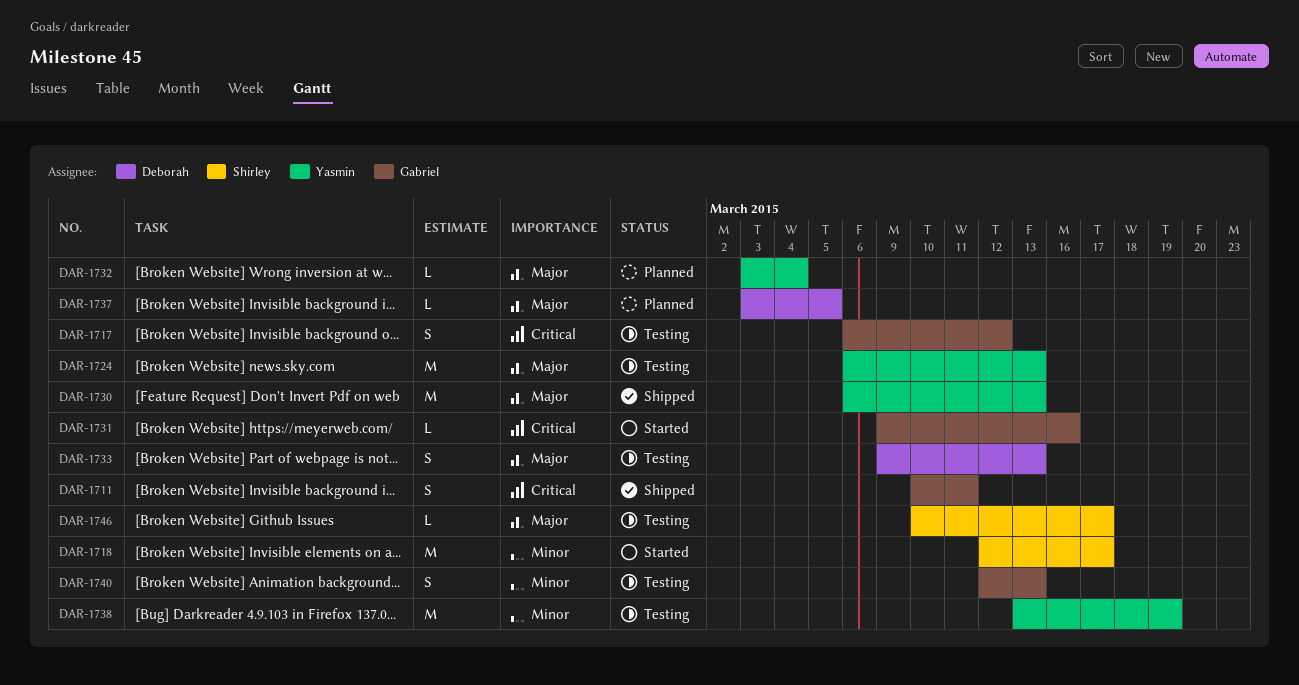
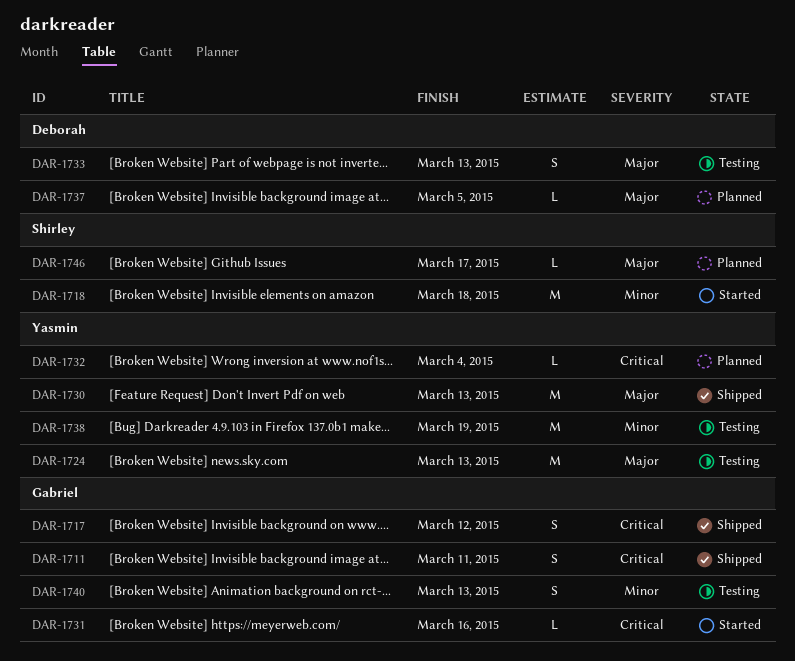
DAR-1717, status: Testing -> Shipped
DAR-1718, due: Mar 17 -> Mar 18
DAR-1732, priority: Major -> Critical
DAR-1746, status: Testing -> Planned

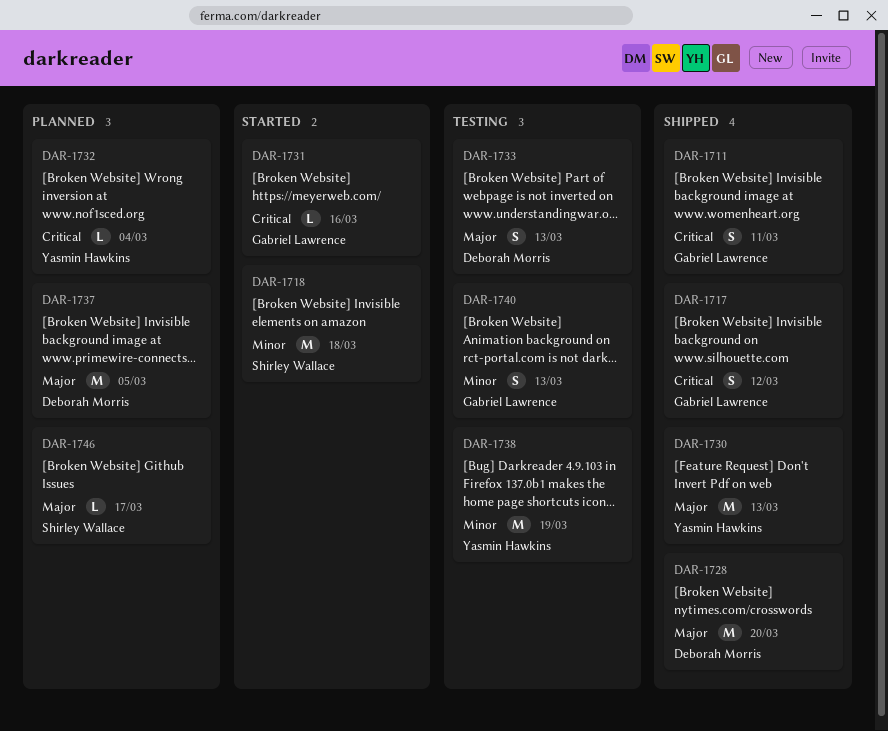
DAR-1724: present -> none
DAR-1728: none -> present
DAR-1737, estimate: L -> M

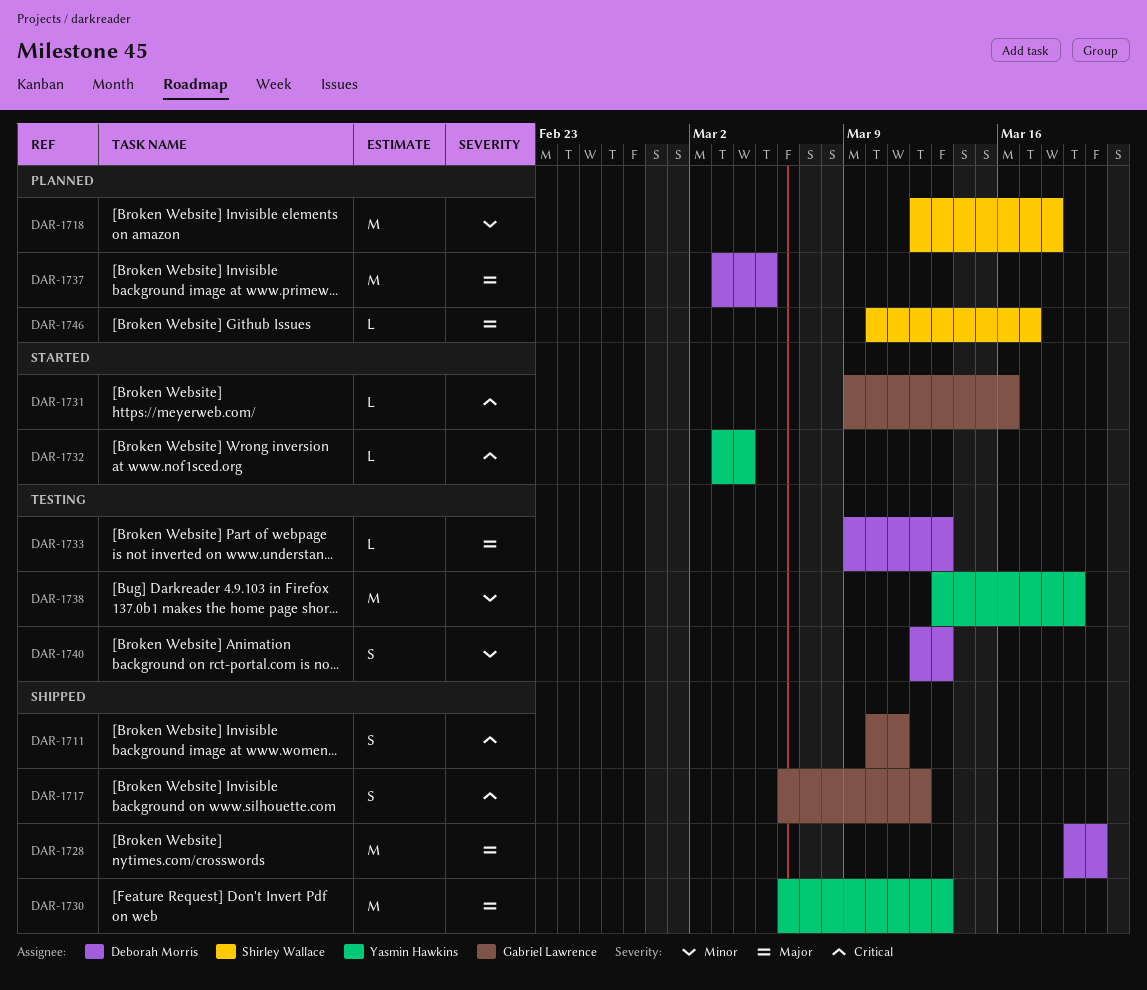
DAR-1718, status: Started -> Planned
DAR-1732, status: Planned -> Started
DAR-1733, estimate: S -> L
DAR-1740, owner: Gabriel Lawrence -> Deborah Morris

